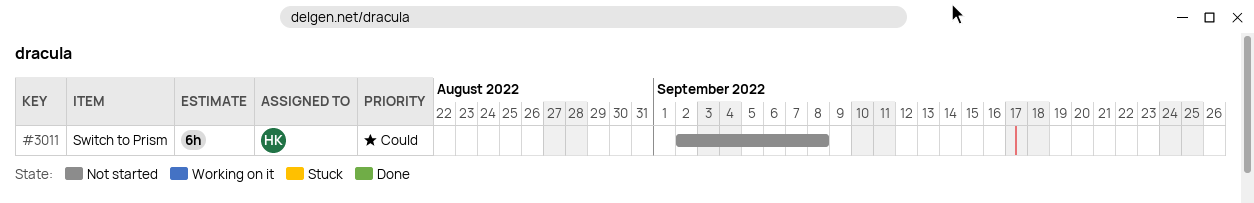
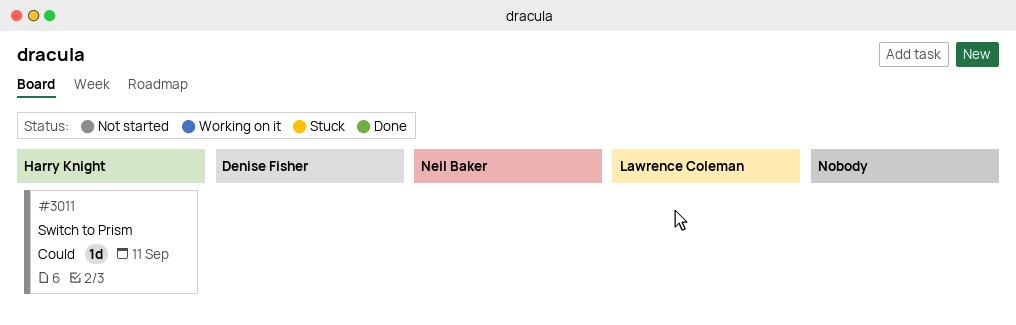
#3011, estimate: 6h -> 1d
#3011, due: Sep 8 -> Sep 11

